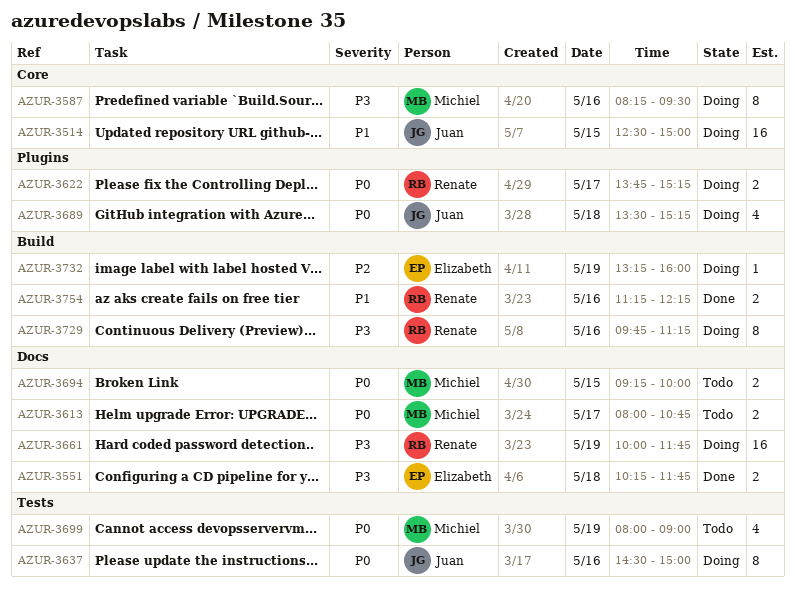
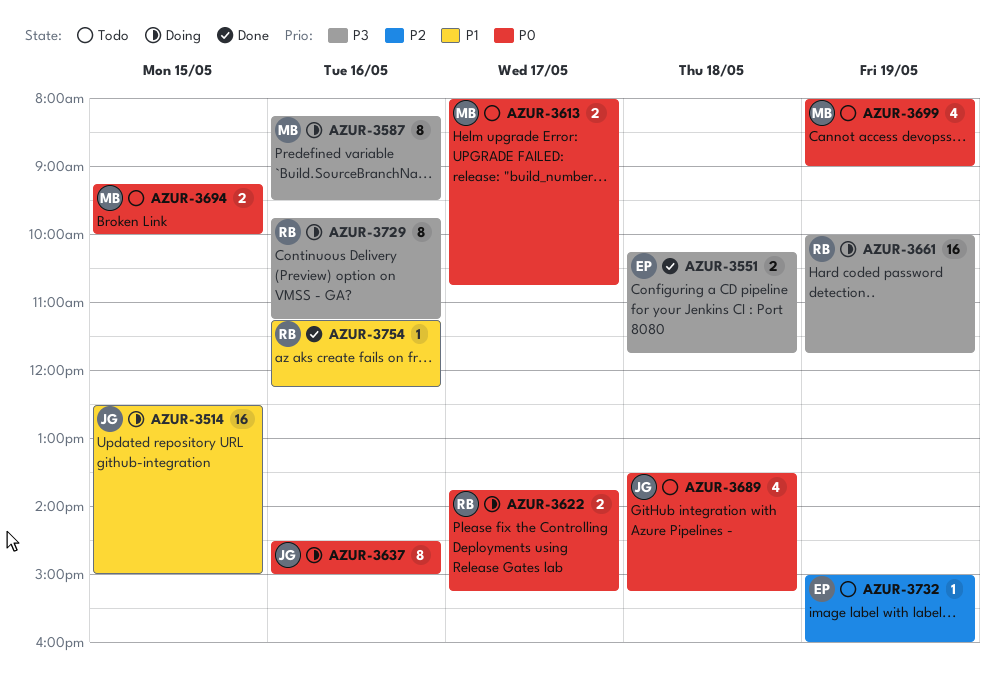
AZUR-3689, status: Doing -> Todo
AZUR-3732, status: Doing -> Todo
AZUR-3732, begins: 13:15 -> 15:00
AZUR-3754, estimate: 2 -> 1

